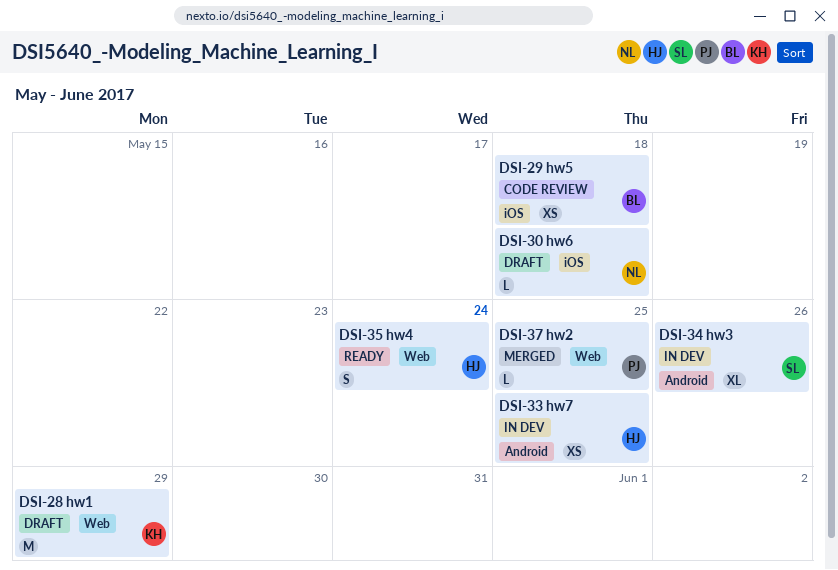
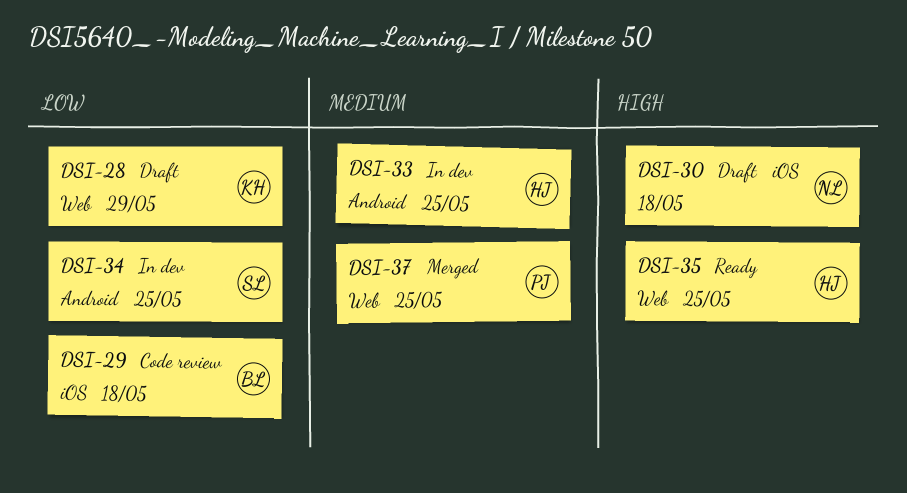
DSI-34, due: May 26 -> May 25
DSI-35, due: May 24 -> May 25

